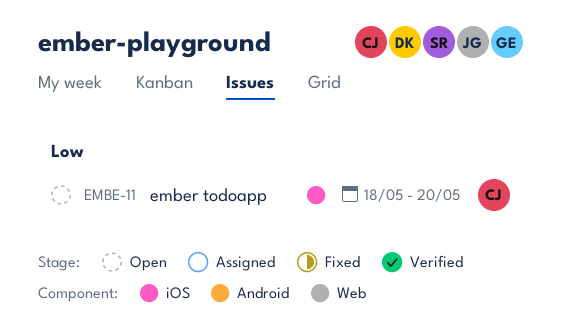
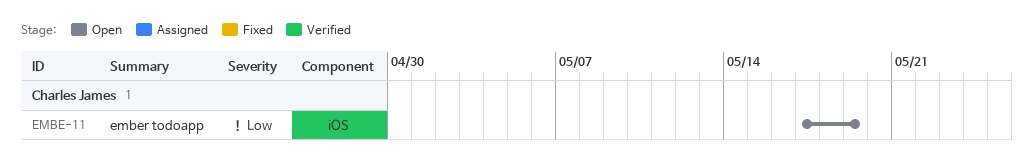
EMBE-11, start: May 18 -> May 17
EMBE-11, due: May 20 -> May 19

